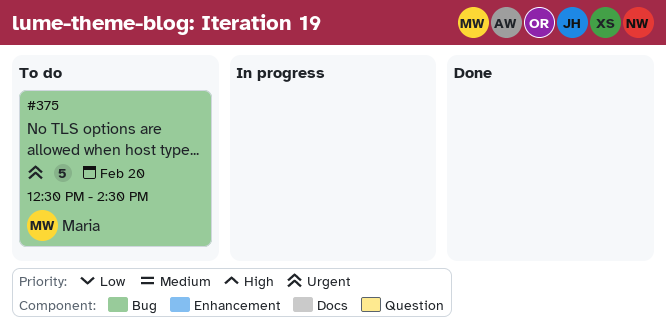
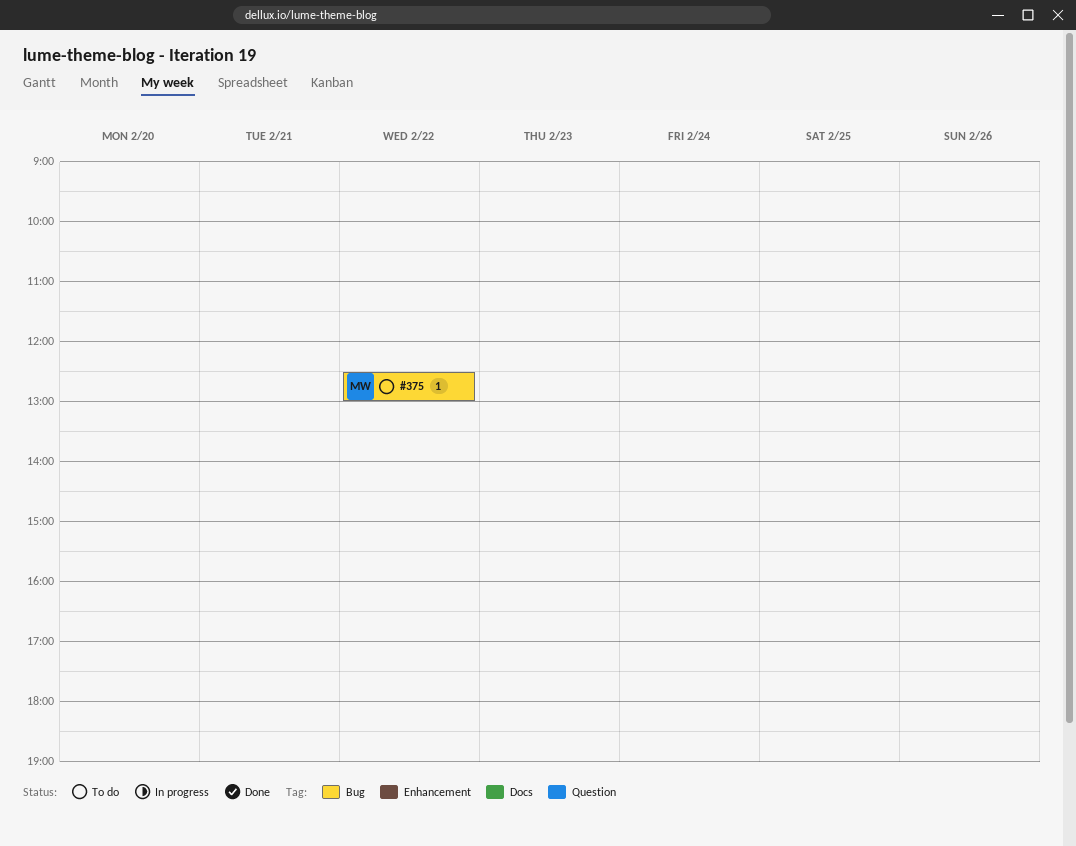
#375, estimate: 5 -> 1
#375, day: Feb 20 -> Feb 22
#375, ends: 14:30 -> 13:00

